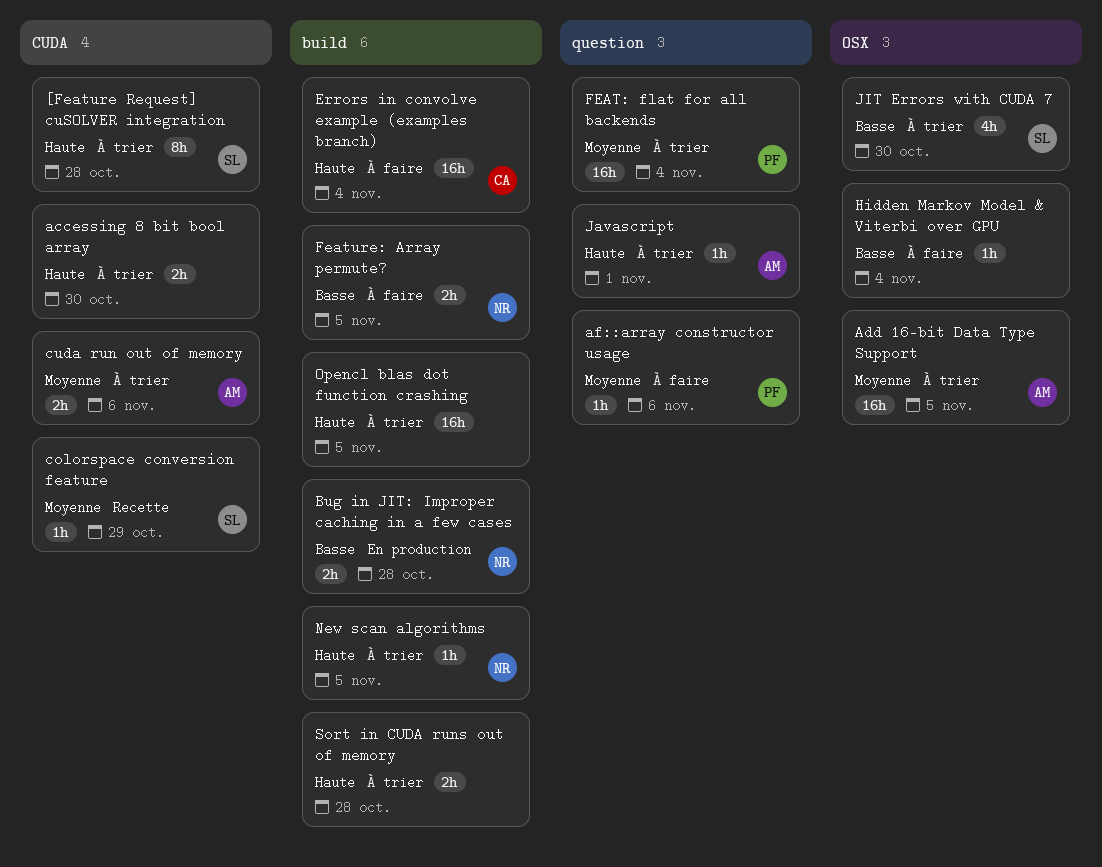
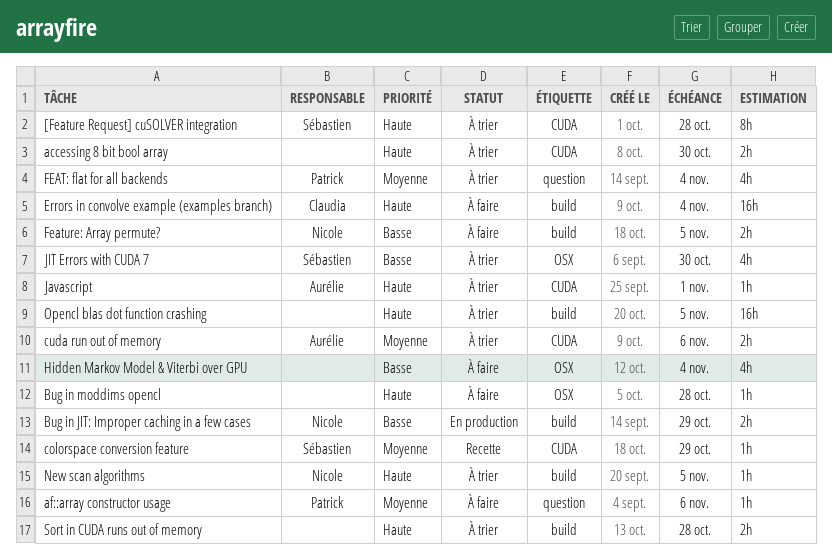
Add 16-bit Data Type Support: present -> none
Bug in JIT: Improper caching in a few cases, due: Oct 28 -> Oct 29
Bug in moddims opencl: none -> present
FEAT: flat for all backends, estimate: 16h -> 4h
Hidden Markov Model & Viterbi over GPU, estimate: 1h -> 4h
Javascript, label: question -> CUDA

